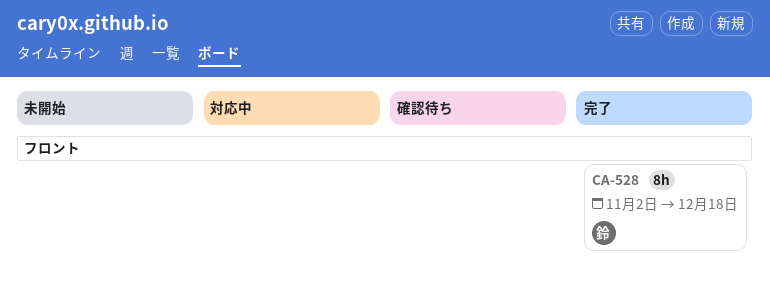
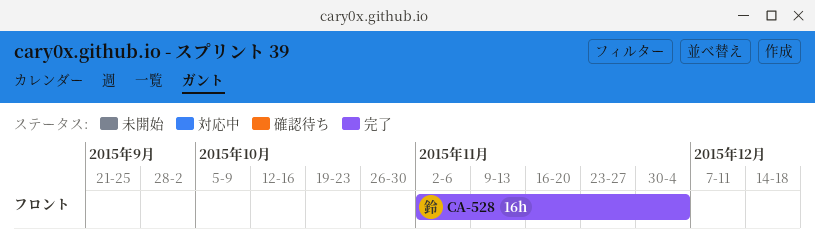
CA-528, estimate: 8h -> 16h
CA-528, due: Dec 18 -> Dec 4

